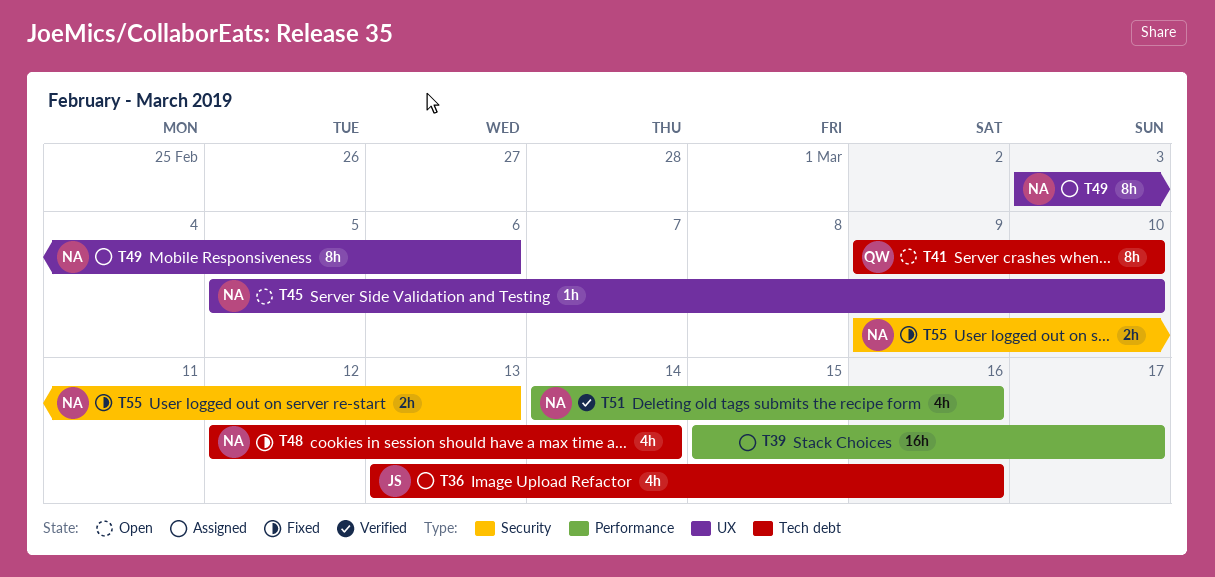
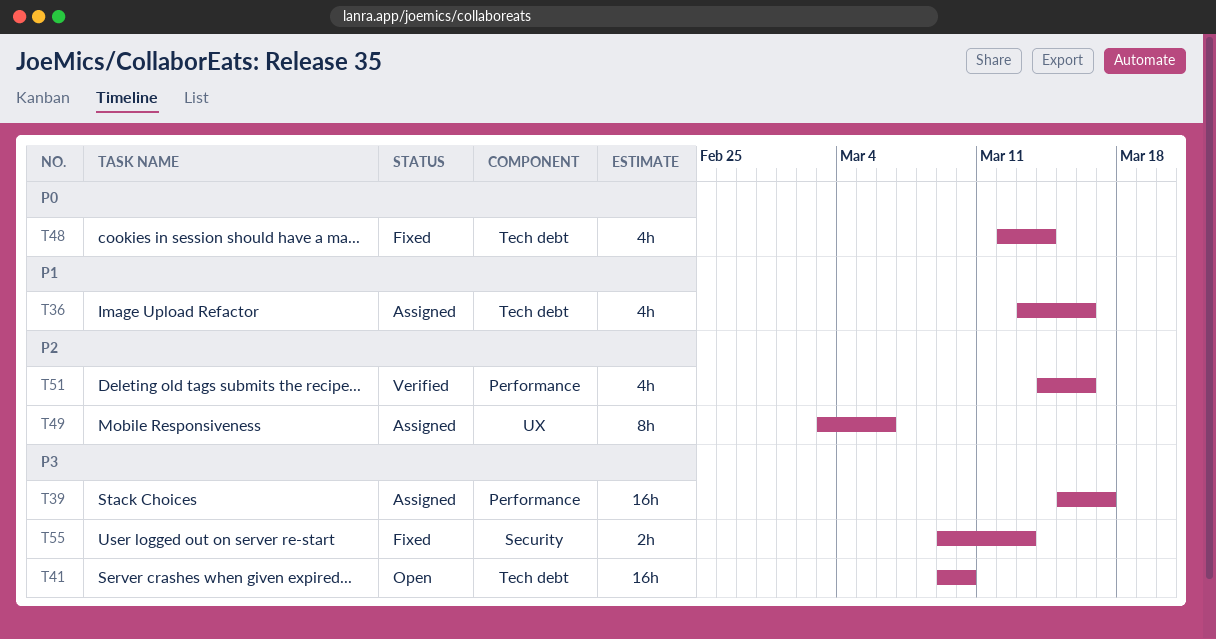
T41, estimate: 8h -> 16h
T45: present -> none

